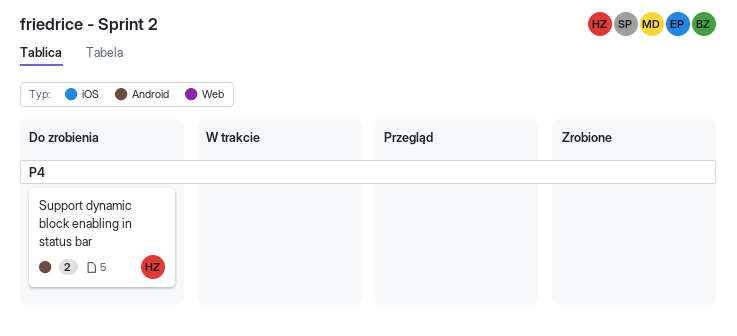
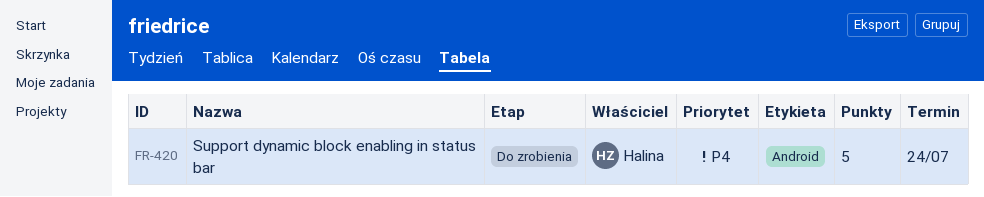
Support dynamic block enabling in status bar, estimate: 2 -> 5

